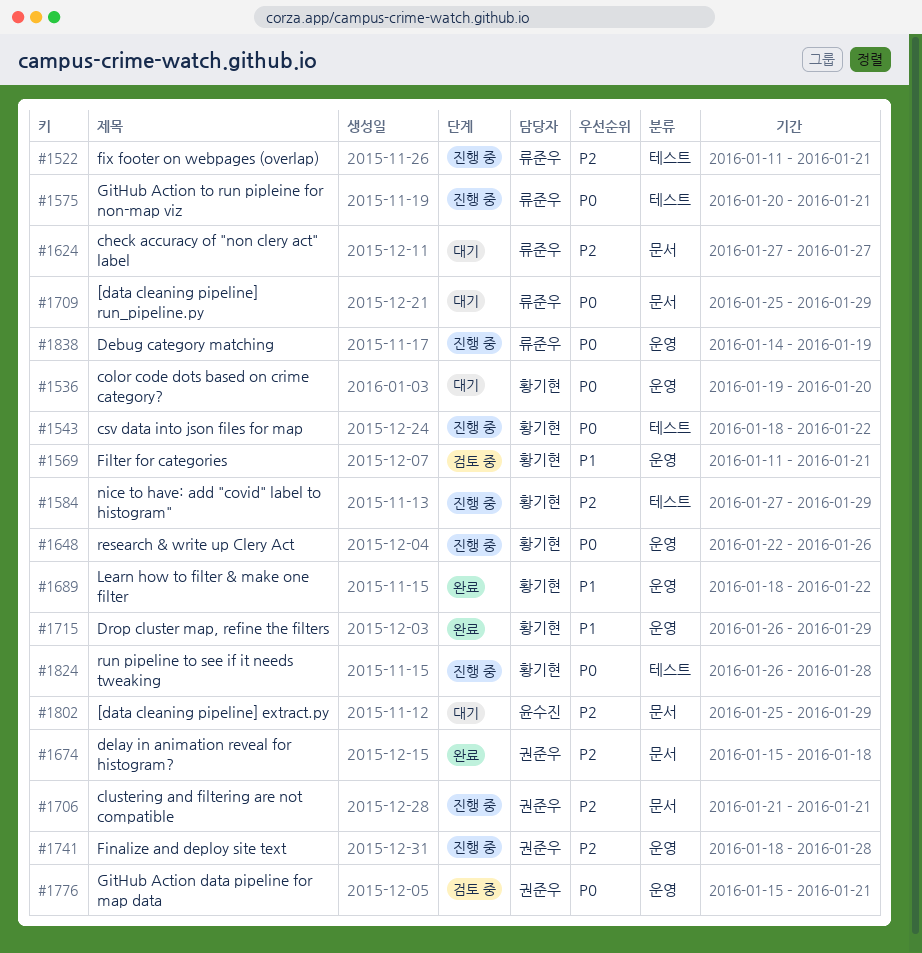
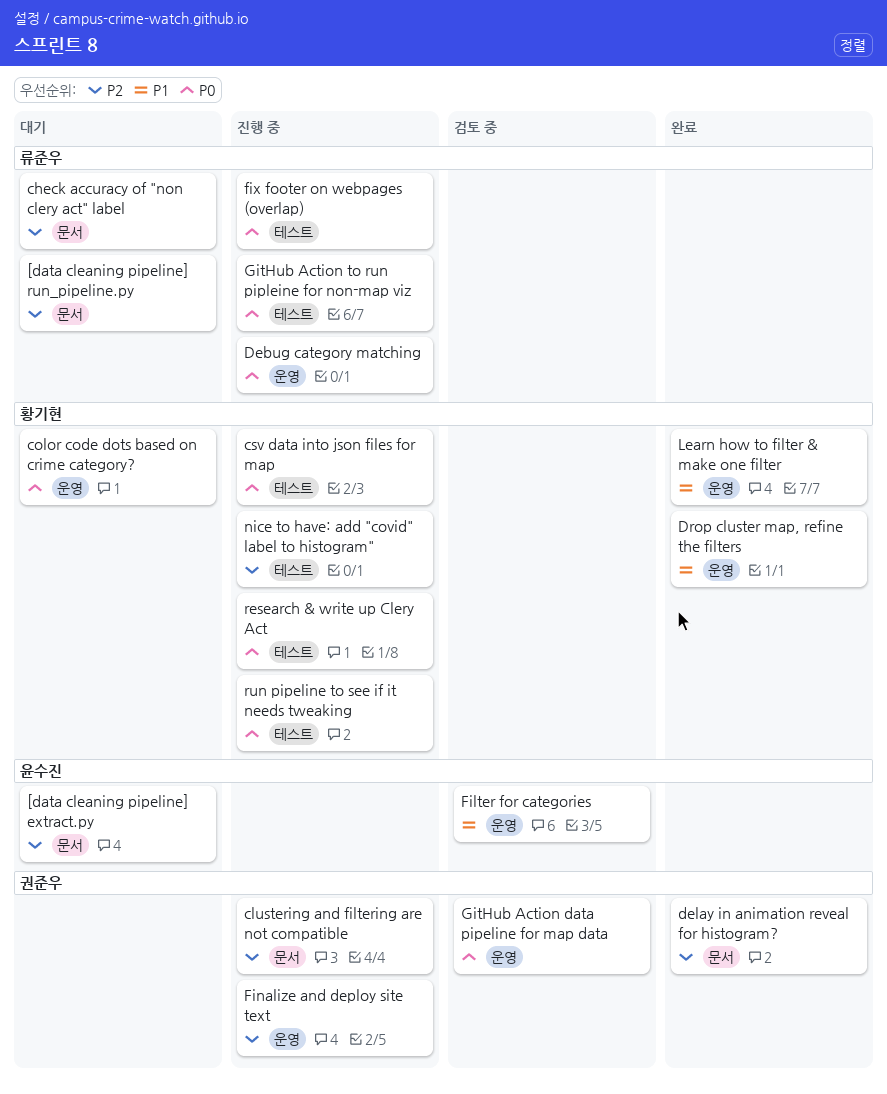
[data cleaning pipeline] run_pipeline.py, priority: P0 -> P2
Filter for categories, owner: 황기현 -> 윤수진
fix footer on webpages (overlap), priority: P2 -> P0
research & write up Clery Act, label: 운영 -> 테스트

